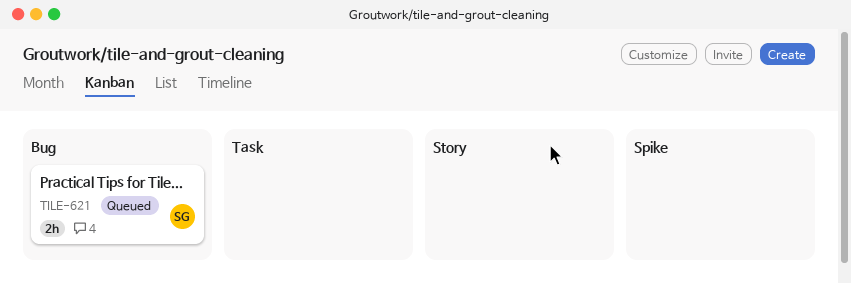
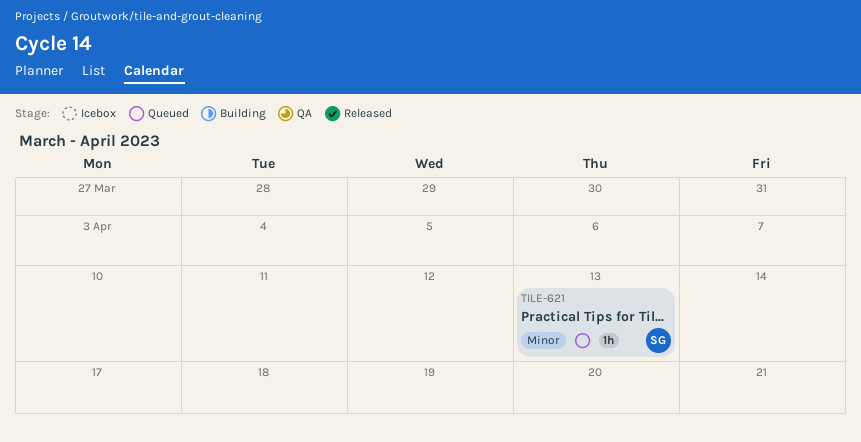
TILE-621, estimate: 2h -> 1h

